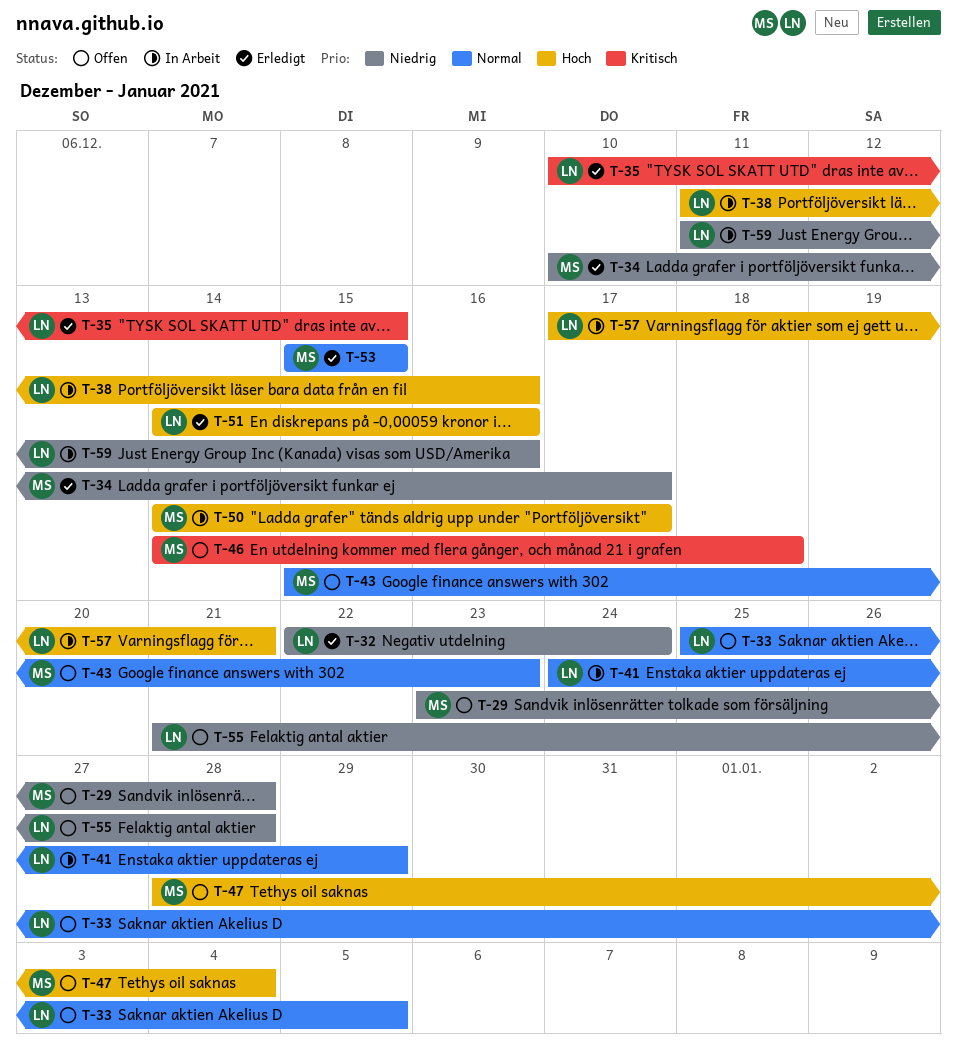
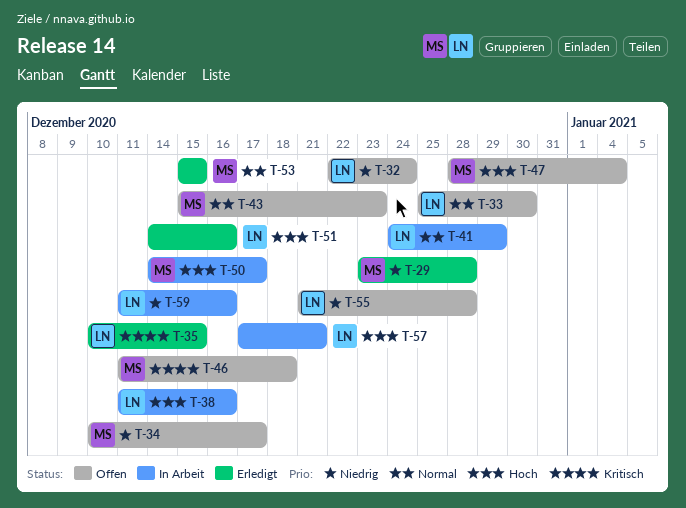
T-29, status: Offen -> Erledigt
T-32, status: Erledigt -> Offen
T-33, due: Jan 5 -> Dec 30
T-34, status: Erledigt -> Offen
T-46, start: Dec 14 -> Dec 11

